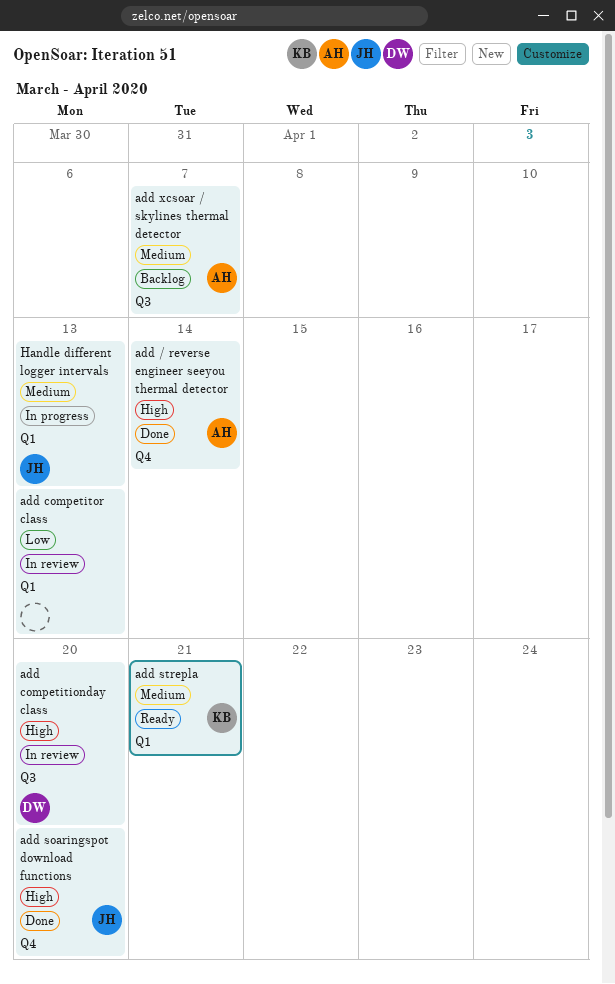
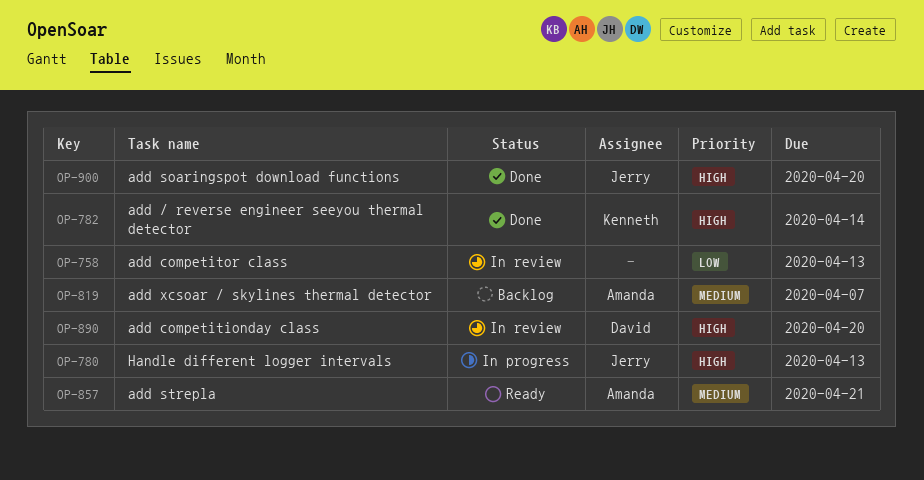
add / reverse engineer seeyou thermal detector, owner: Amanda -> Kenneth
add strepla, owner: Kenneth -> Amanda
Handle different logger intervals, priority: Medium -> High

